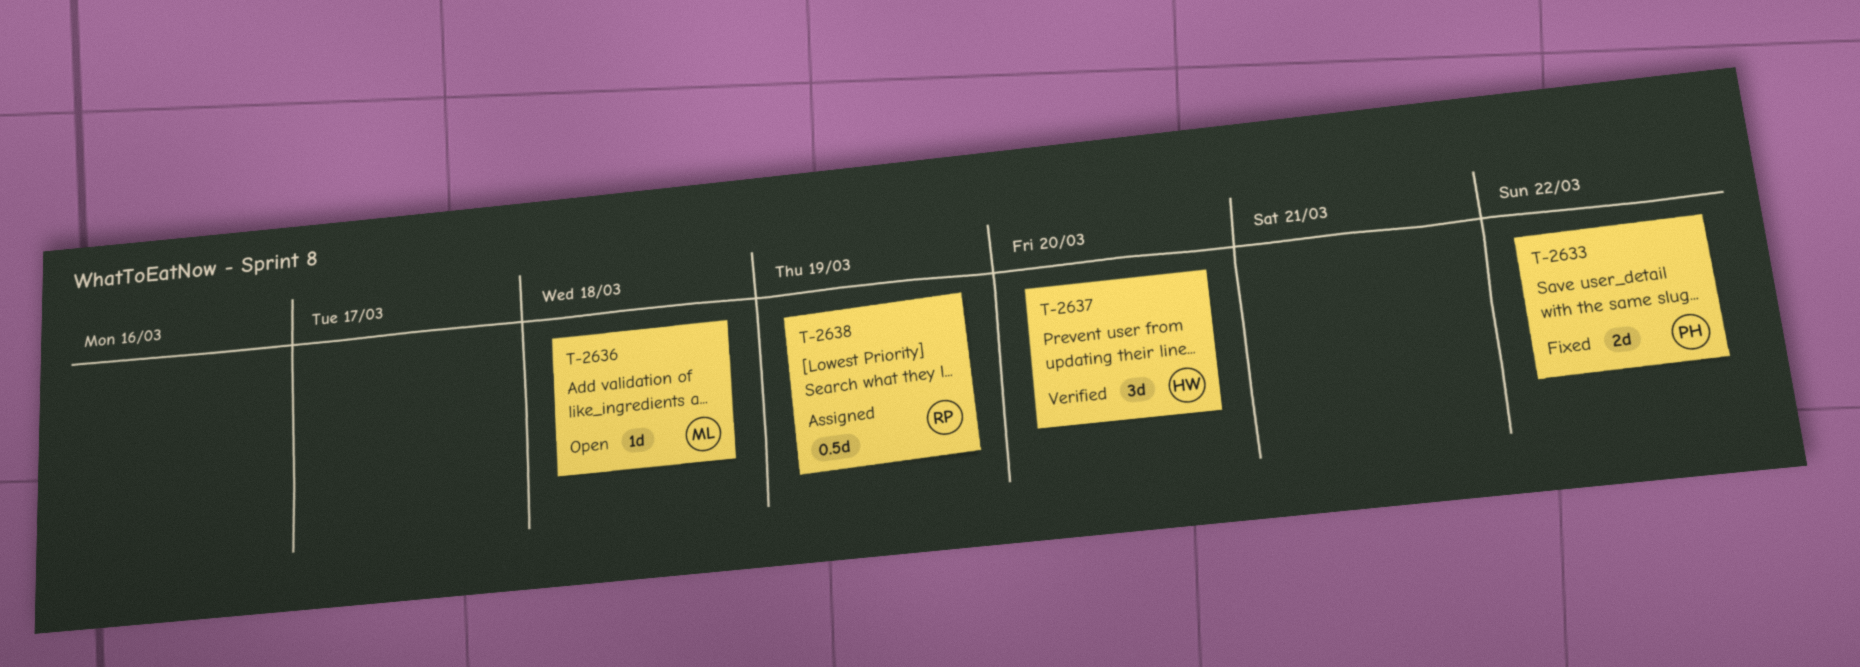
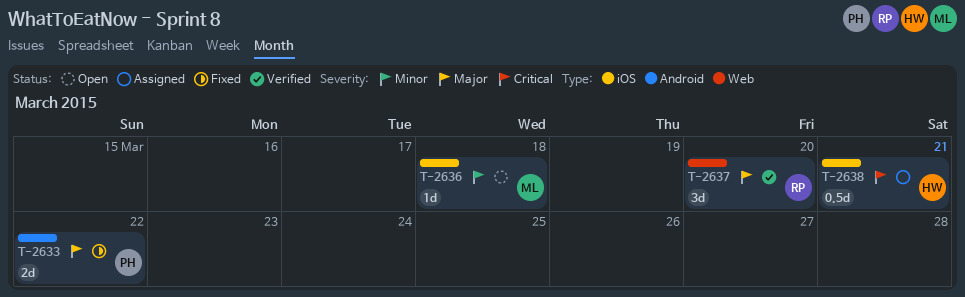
T-2637, owner: HW -> RP
T-2638, owner: RP -> HW
T-2638, due: Mar 19 -> Mar 21

